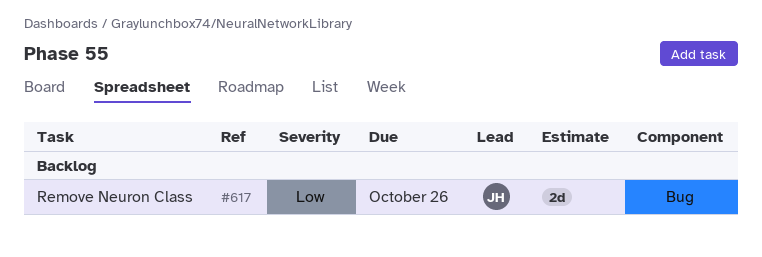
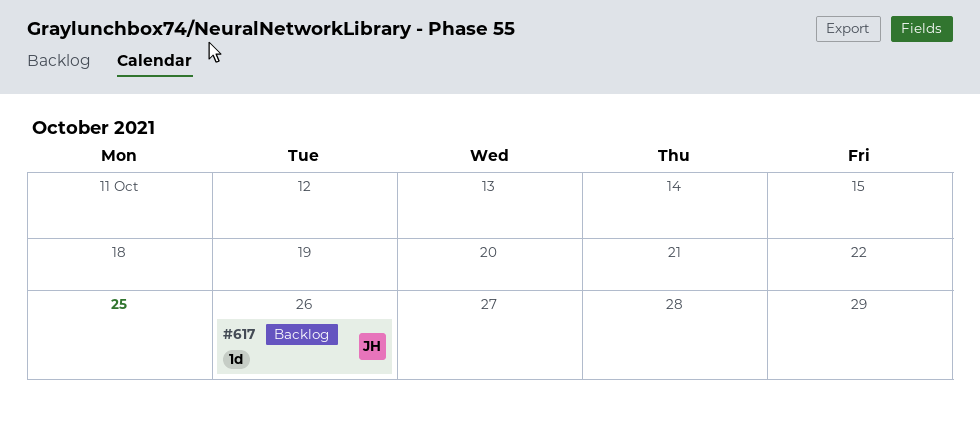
#617, estimate: 2d -> 1d

